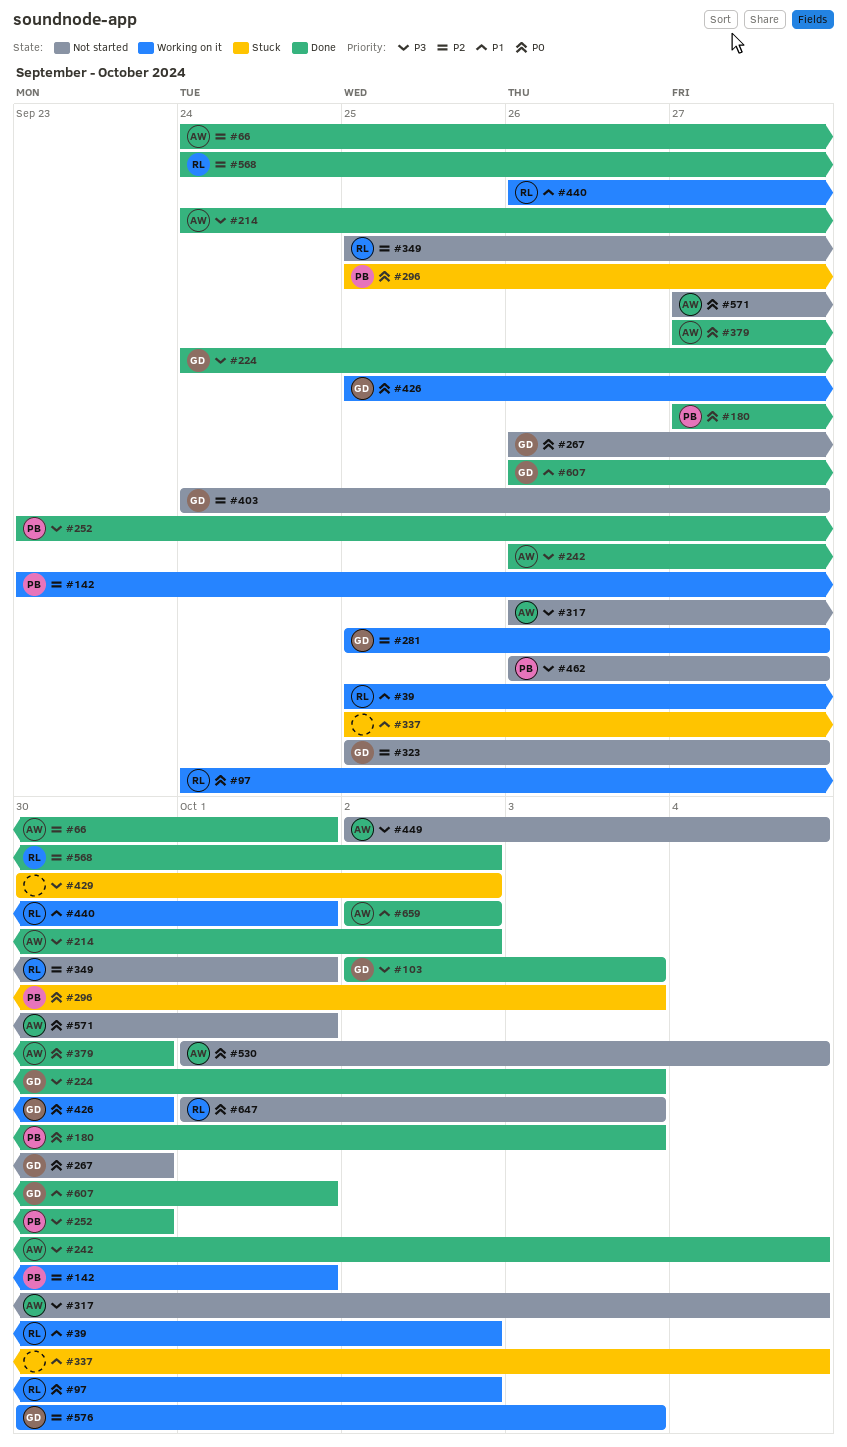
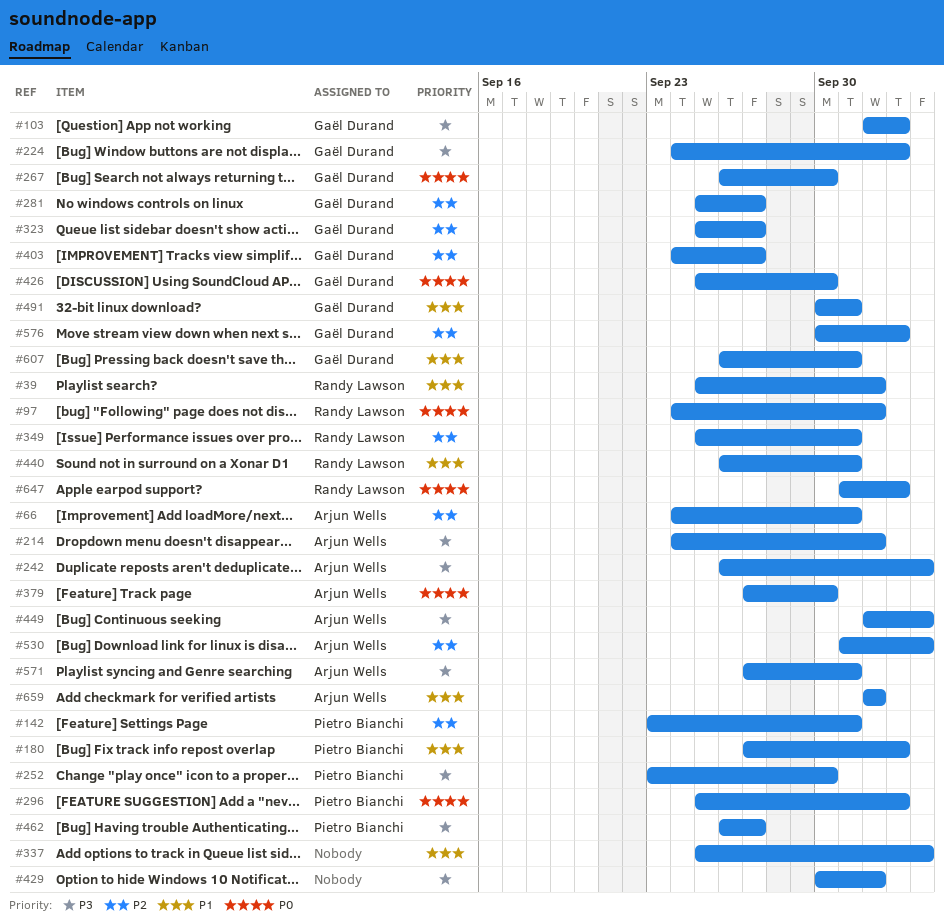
#180, priority: P0 -> P1
#317: present -> none
#491: none -> present
#530, priority: P0 -> P2
#568: present -> none
#571, priority: P0 -> P3

